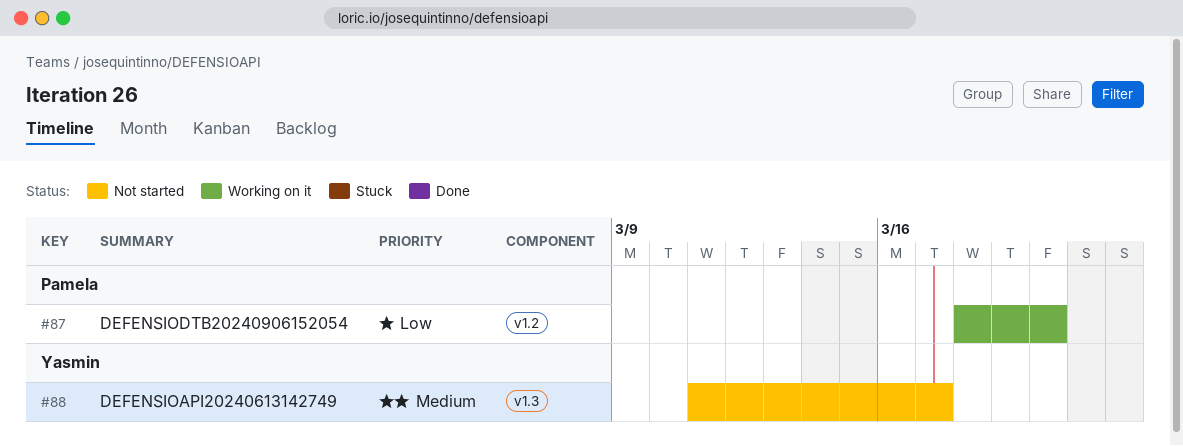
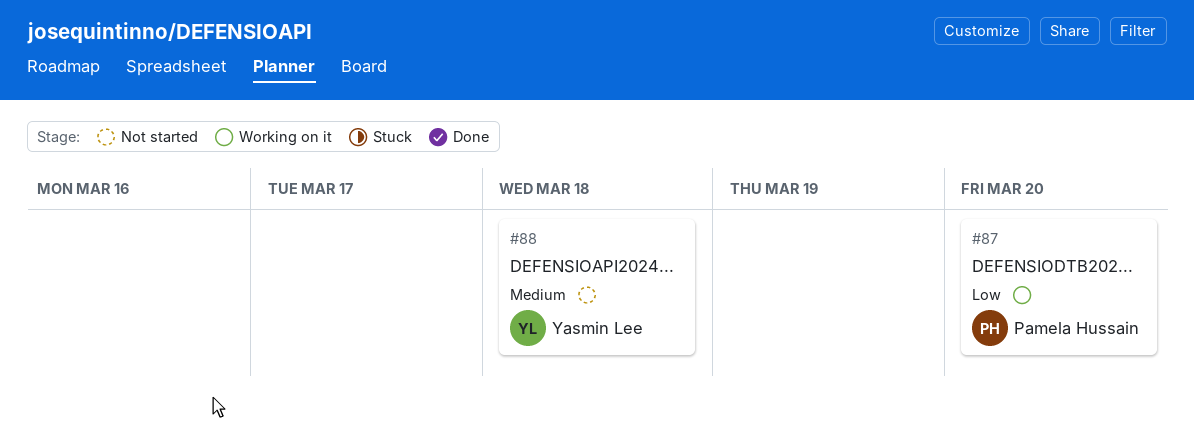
#88, due: Mar 17 -> Mar 18

